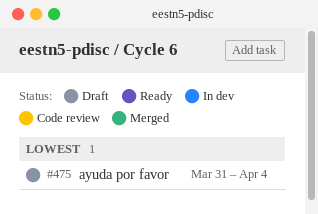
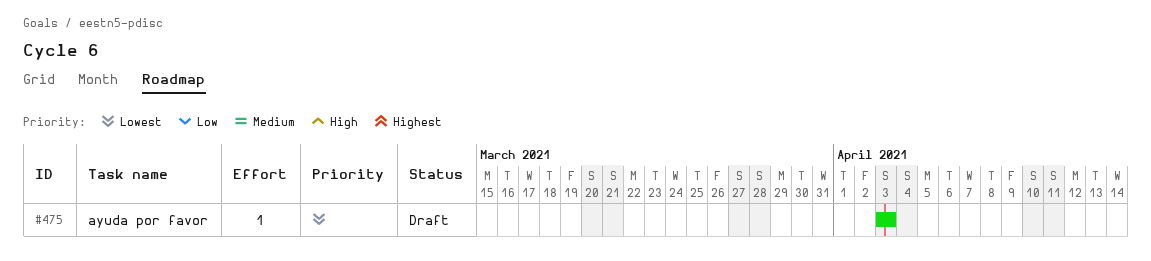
#475, start: Mar 31 -> Apr 3
#475, due: Apr 4 -> Apr 3

